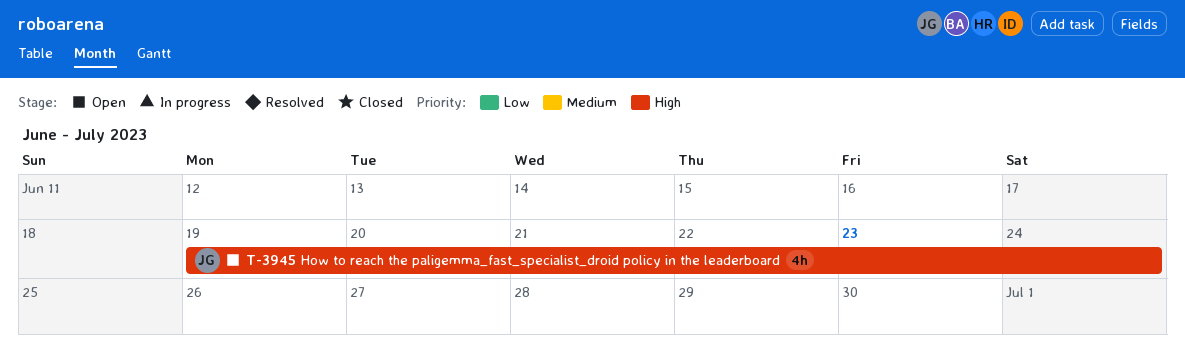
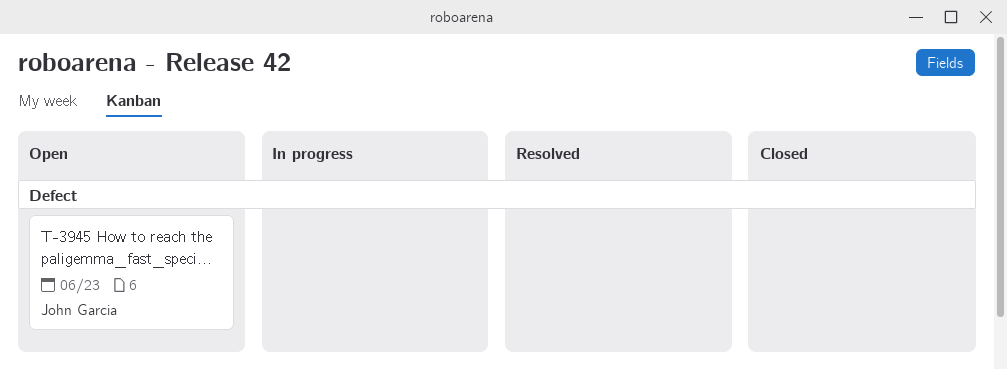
T-3945, due: Jun 24 -> Jun 23

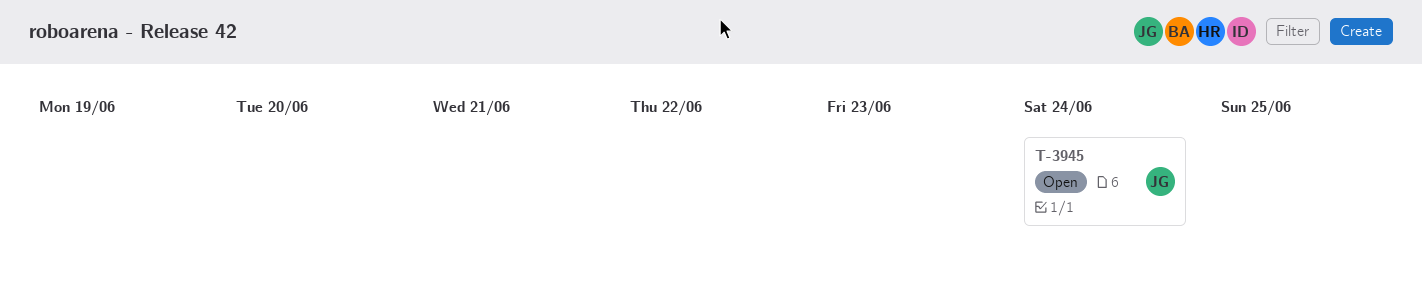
T-3945, due: Jun 23 -> Jun 24

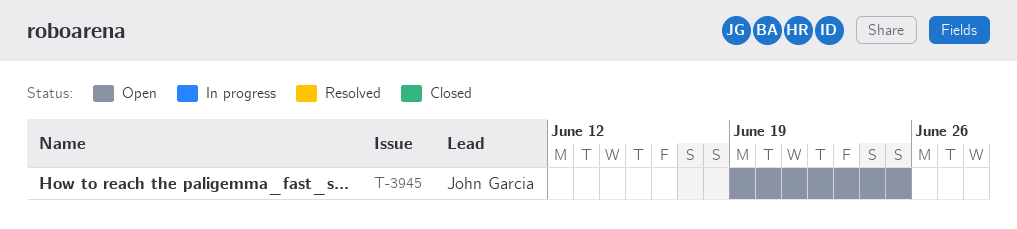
T-3945, due: Jun 24 -> Jun 25

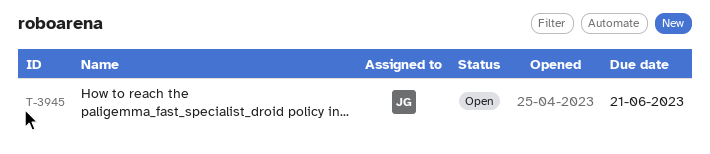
T-3945, due: Jun 25 -> Jun 21

